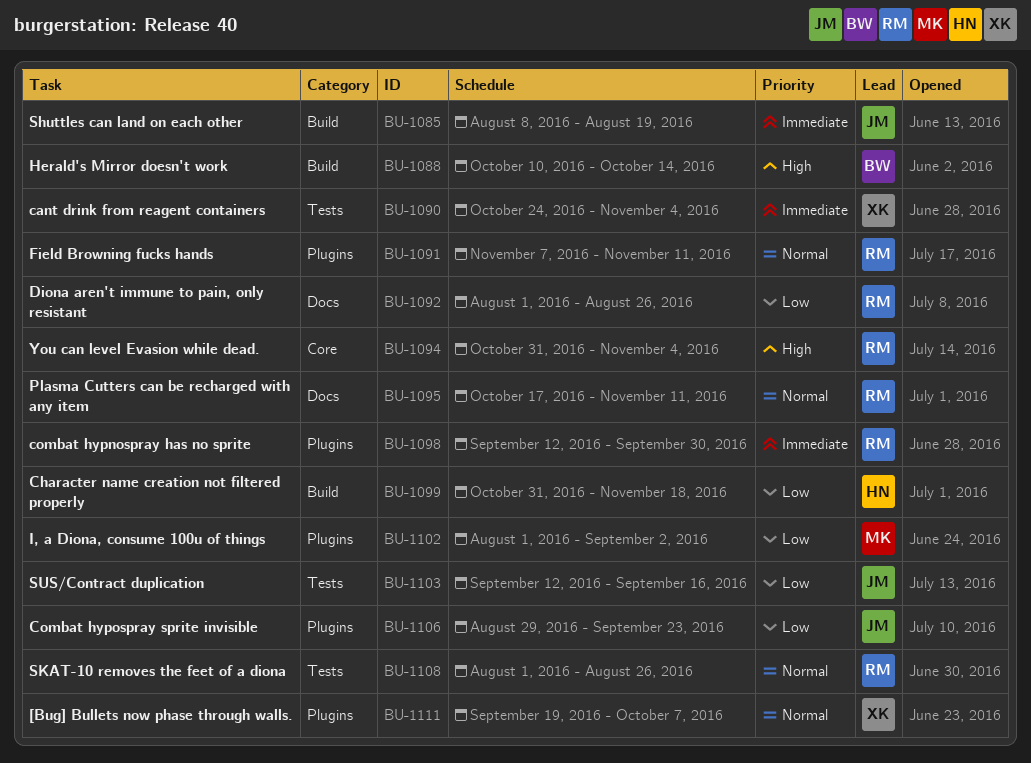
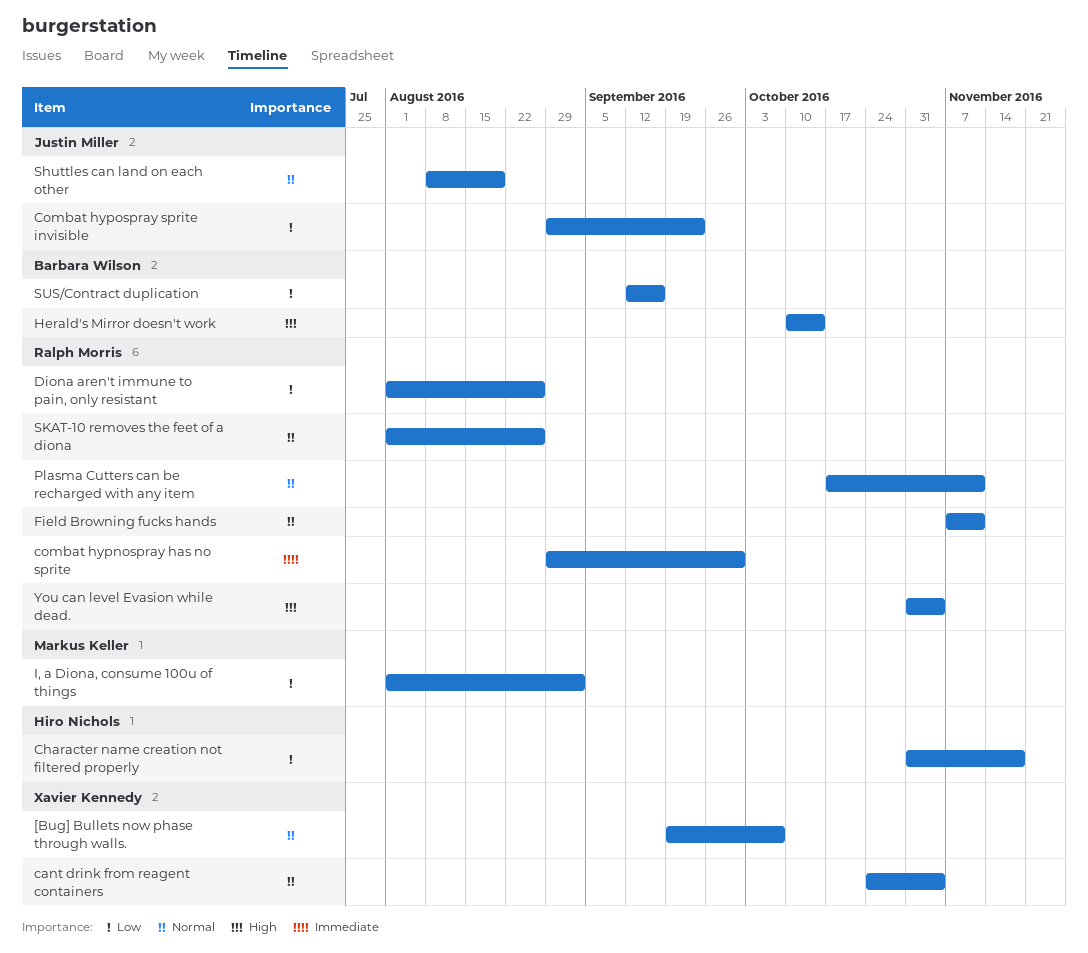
cant drink from reagent containers, priority: Immediate -> Normal
combat hypnospray has no sprite, start: Sep 12 -> Aug 29
Shuttles can land on each other, priority: Immediate -> Normal
SUS/Contract duplication, owner: Justin Miller -> Barbara Wilson

